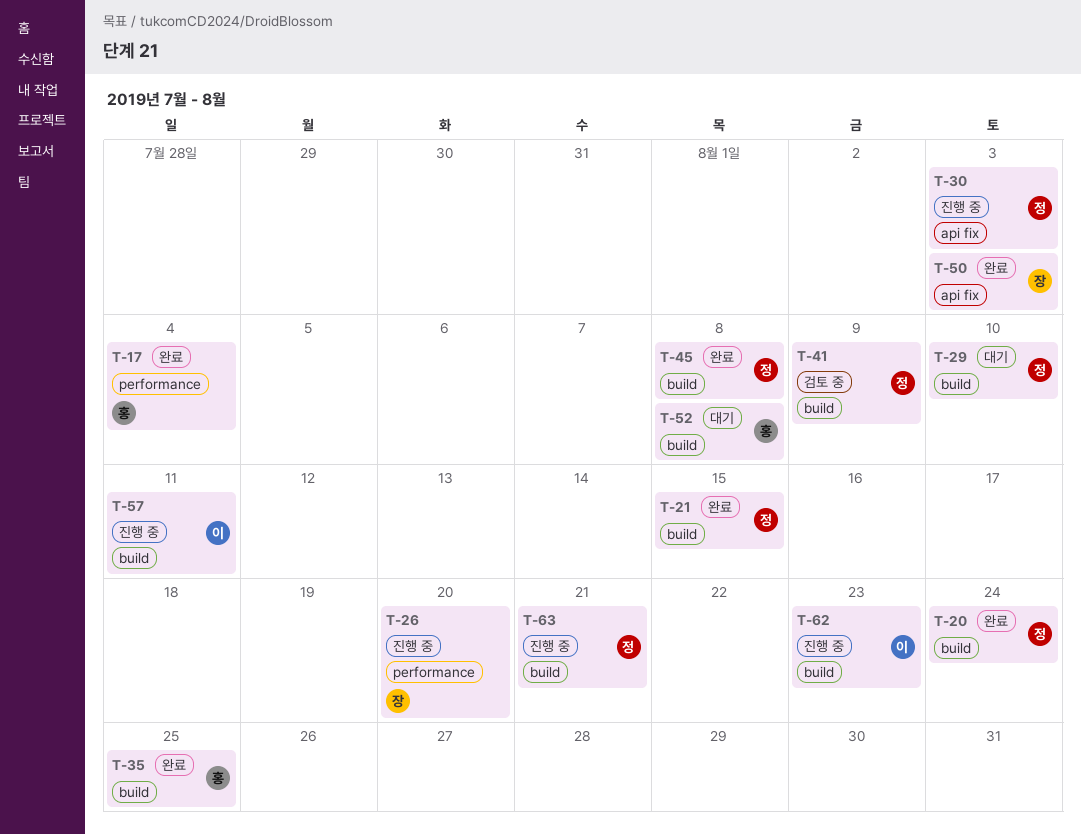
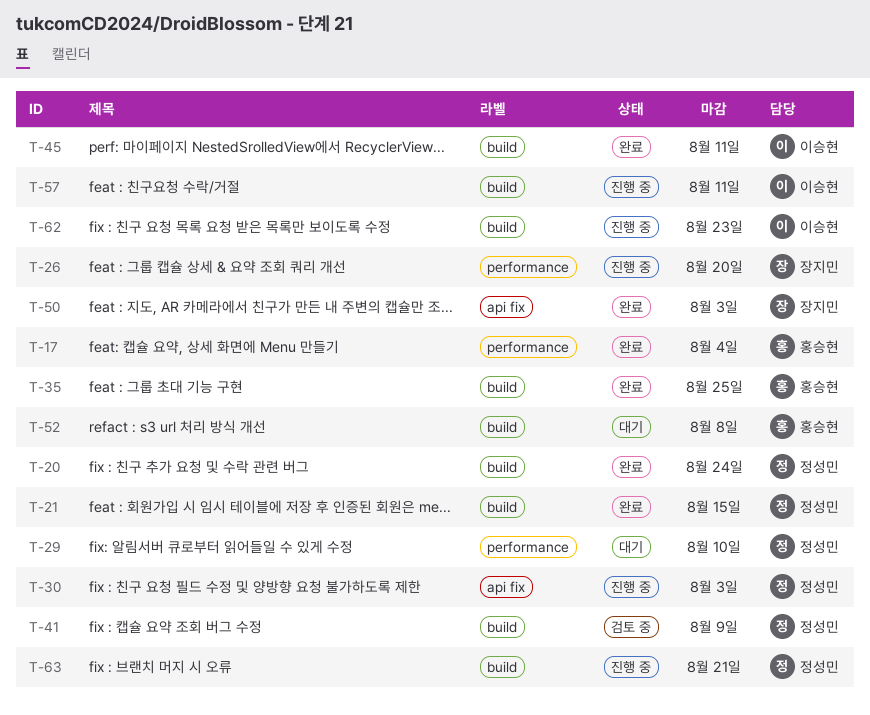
T-29, label: build -> performance
T-45, owner: 정성민 -> 이승현
T-45, due: Aug 8 -> Aug 11

